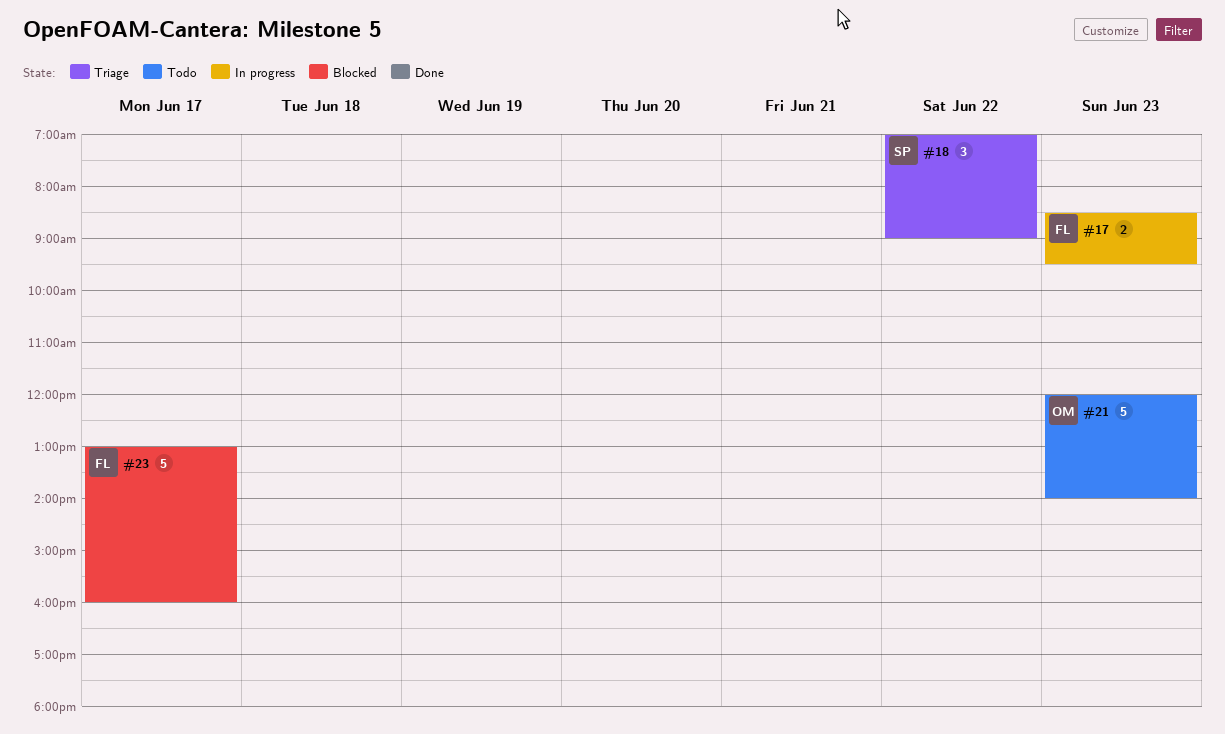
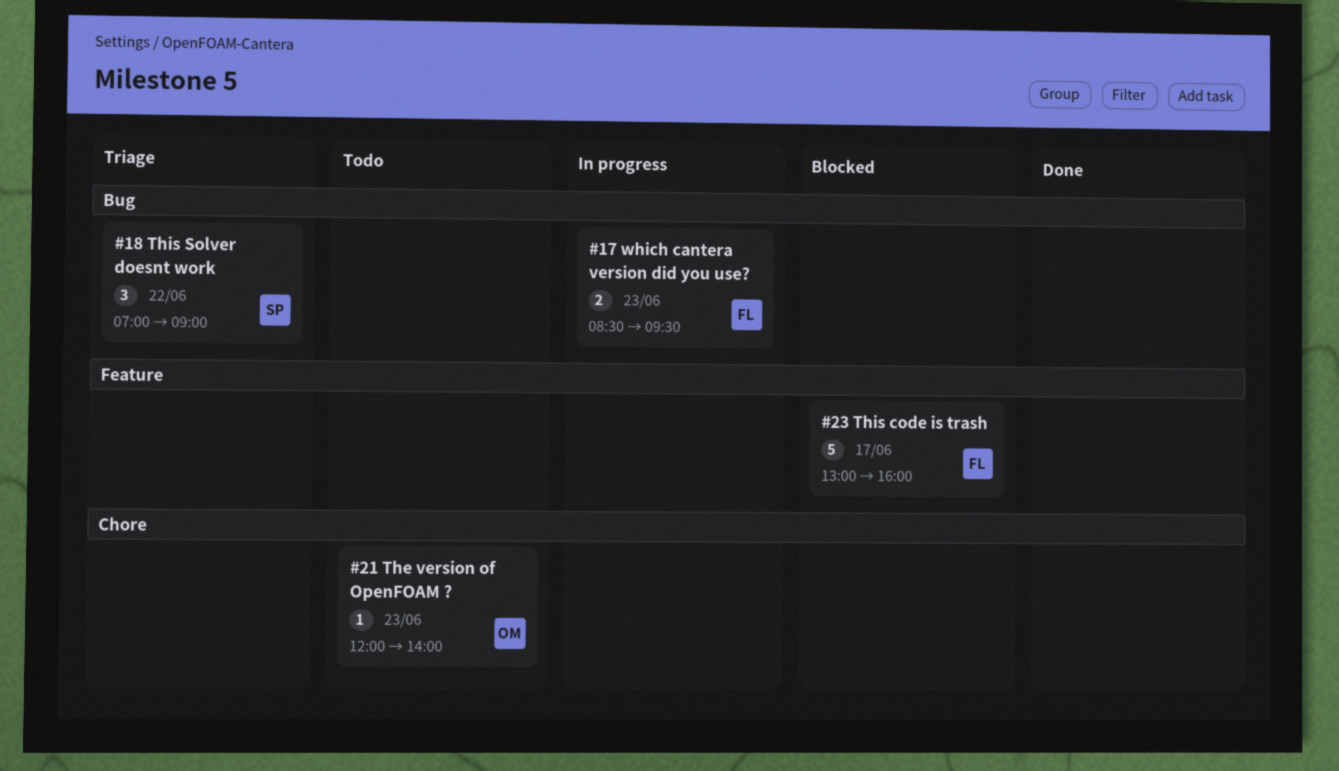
#21, estimate: 5 -> 1

